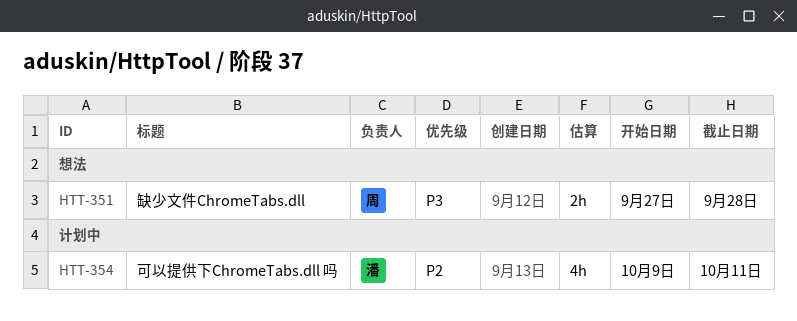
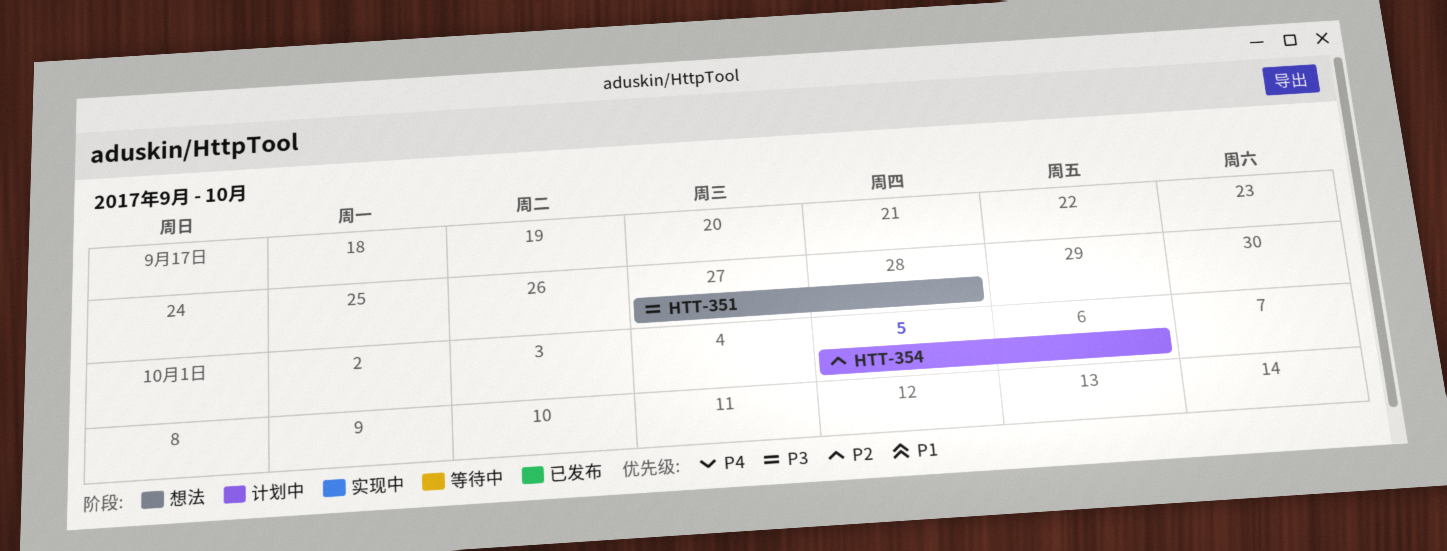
HTT-354, start: Oct 9 -> Oct 5
HTT-354, due: Oct 11 -> Oct 6

